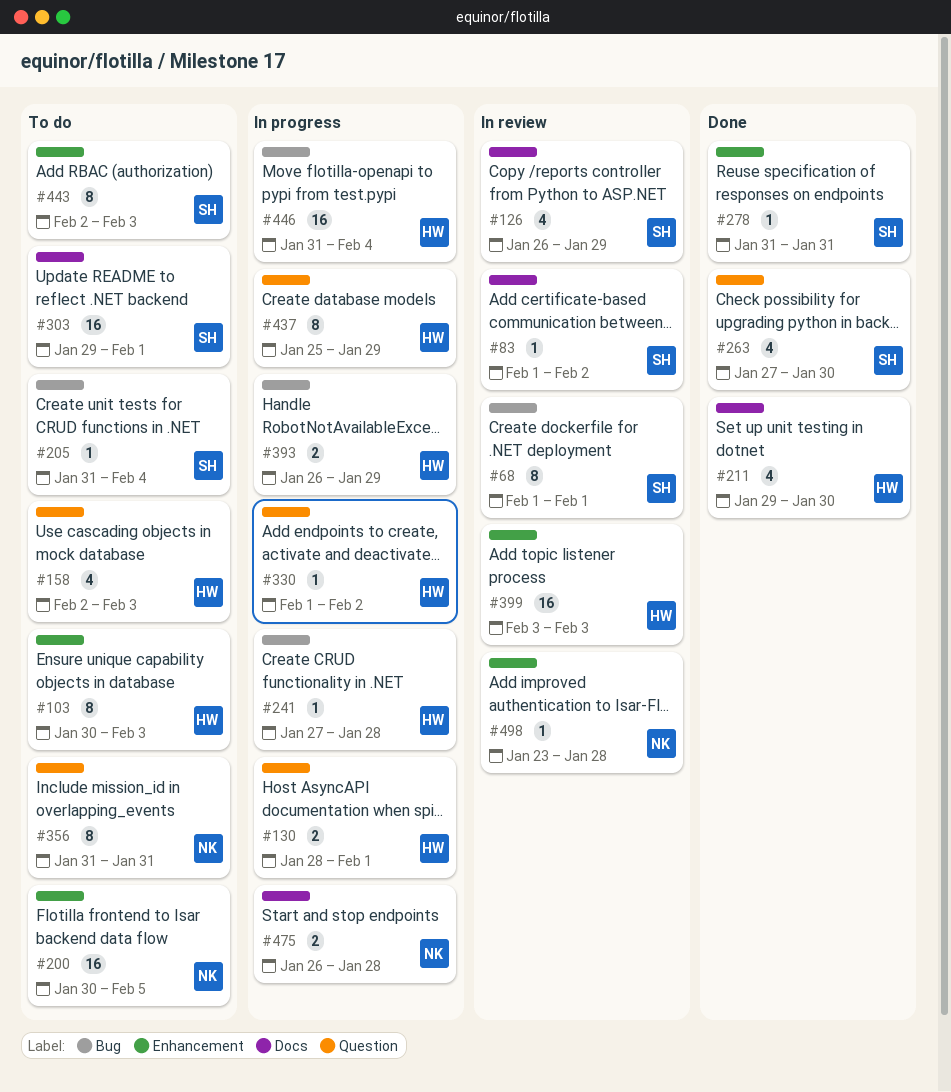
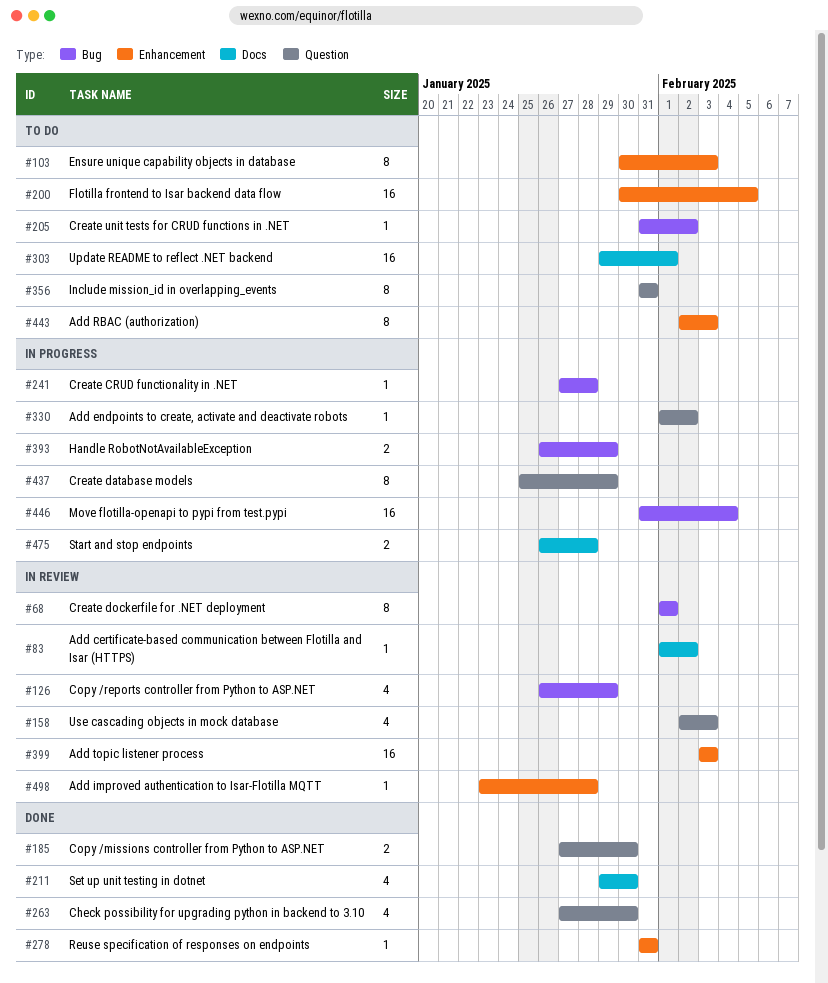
#126, label: Docs -> Bug
#130: present -> none
#158, status: To do -> In review
#185: none -> present
#205, due: Feb 4 -> Feb 2

